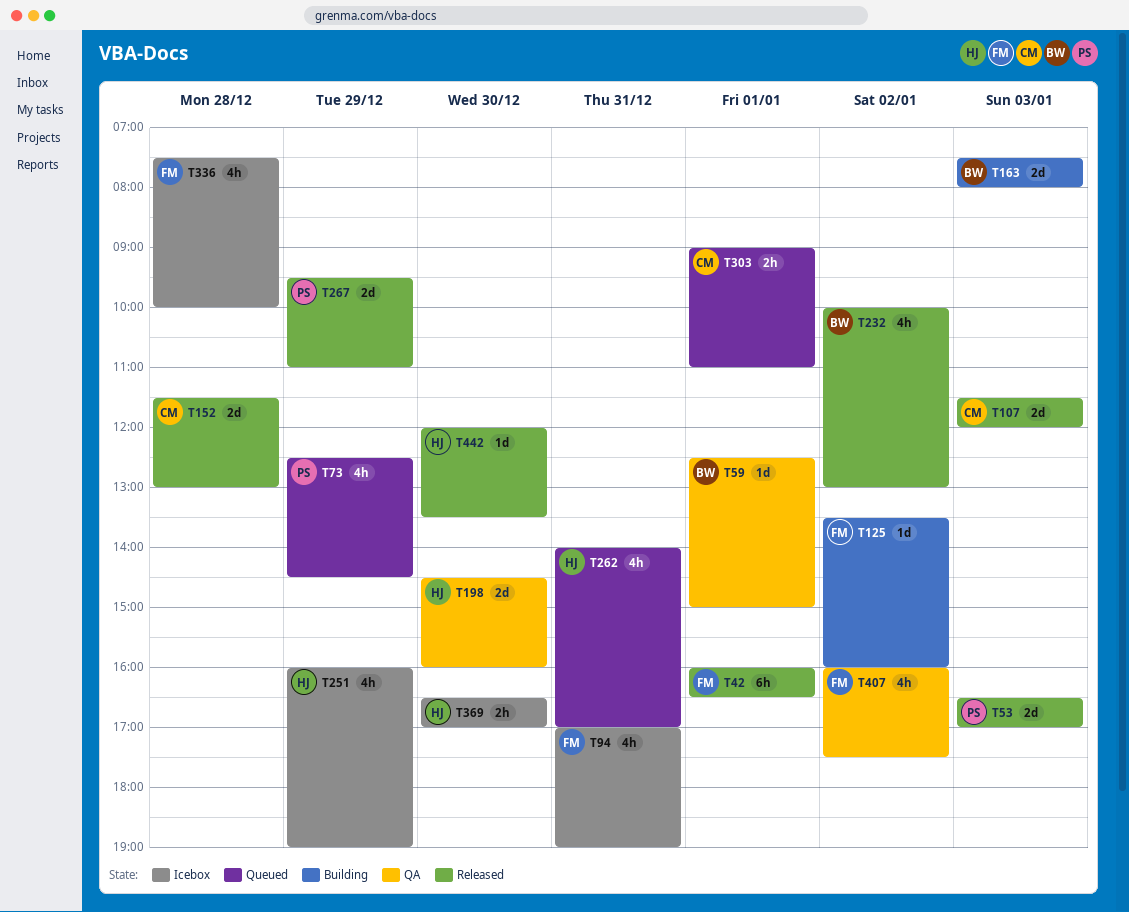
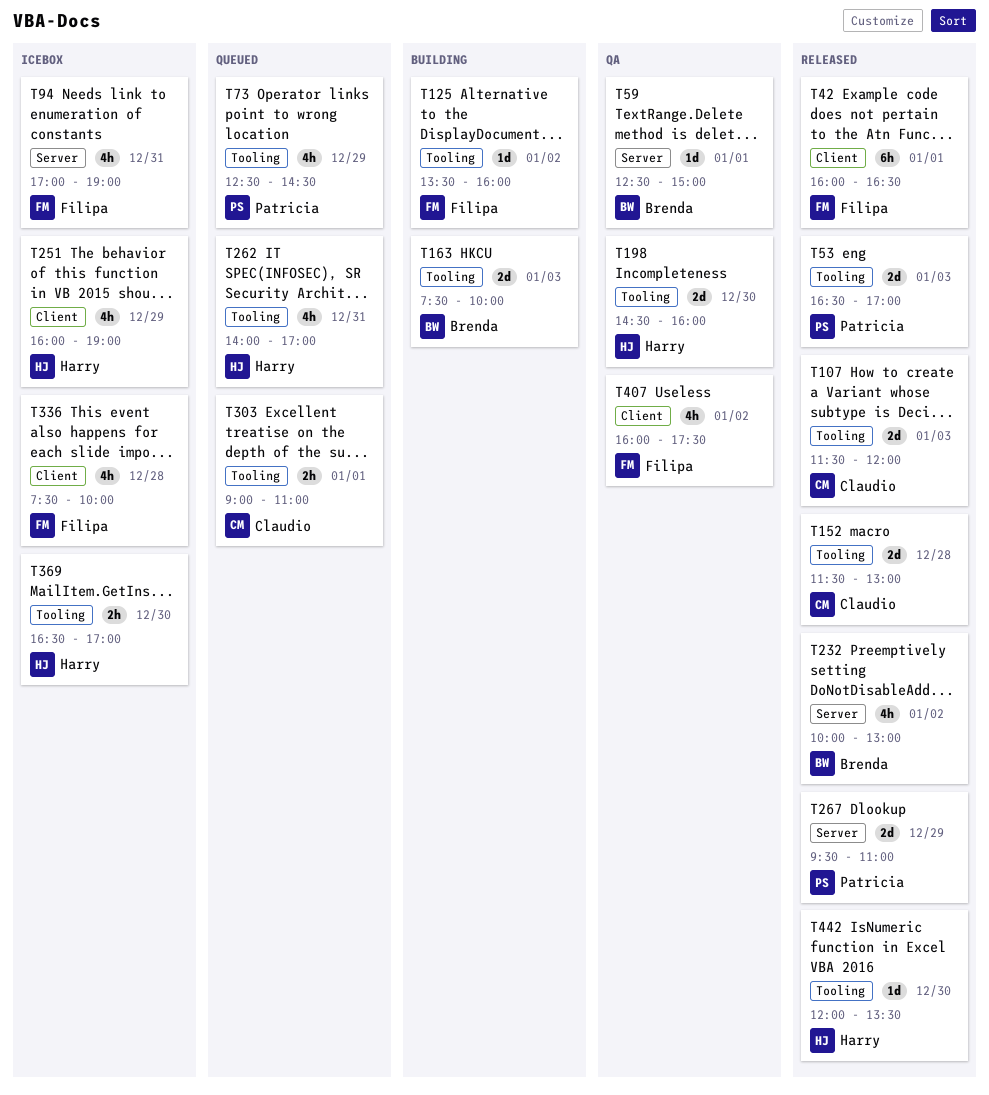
T163, ends: 08:00 -> 10:00

